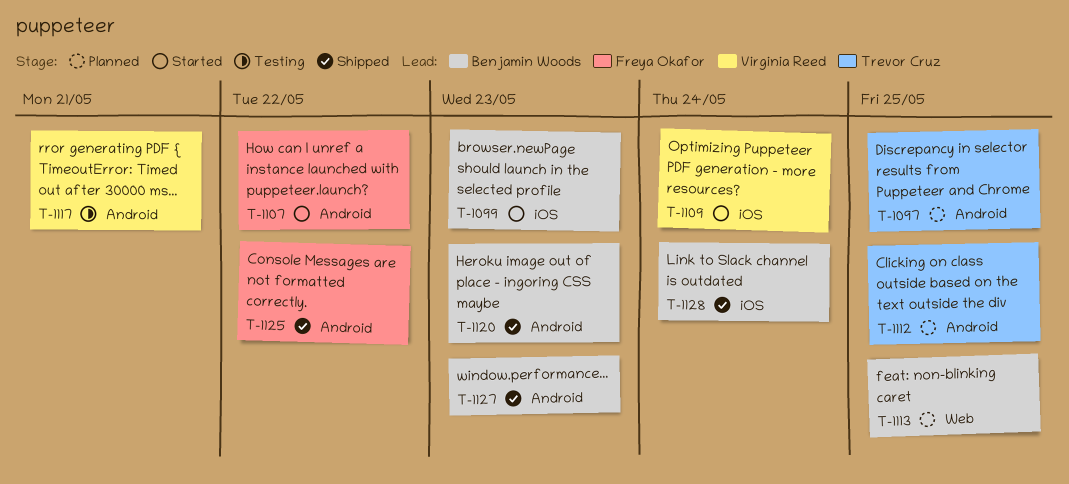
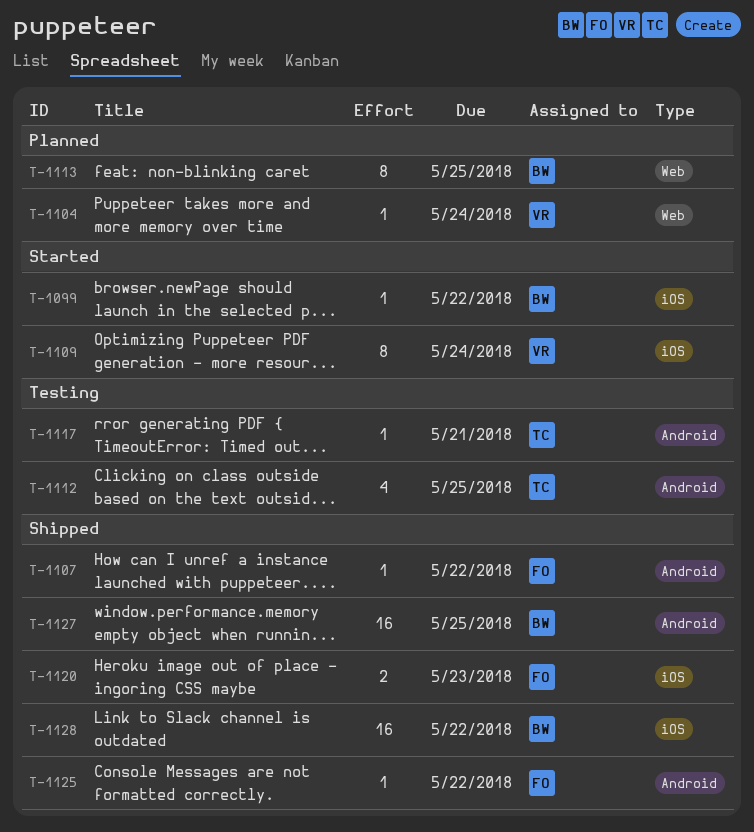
T-1097: present -> none
T-1099, due: May 23 -> May 22
T-1104: none -> present
T-1107, status: Started -> Shipped
T-1112, status: Planned -> Testing
T-1117, owner: Virginia Reed -> Trevor Cruz
T-1120, owner: Benjamin Woods -> Freya Okafor
T-1120, label: Android -> iOS
T-1127, due: May 23 -> May 25
T-1128, due: May 24 -> May 22

